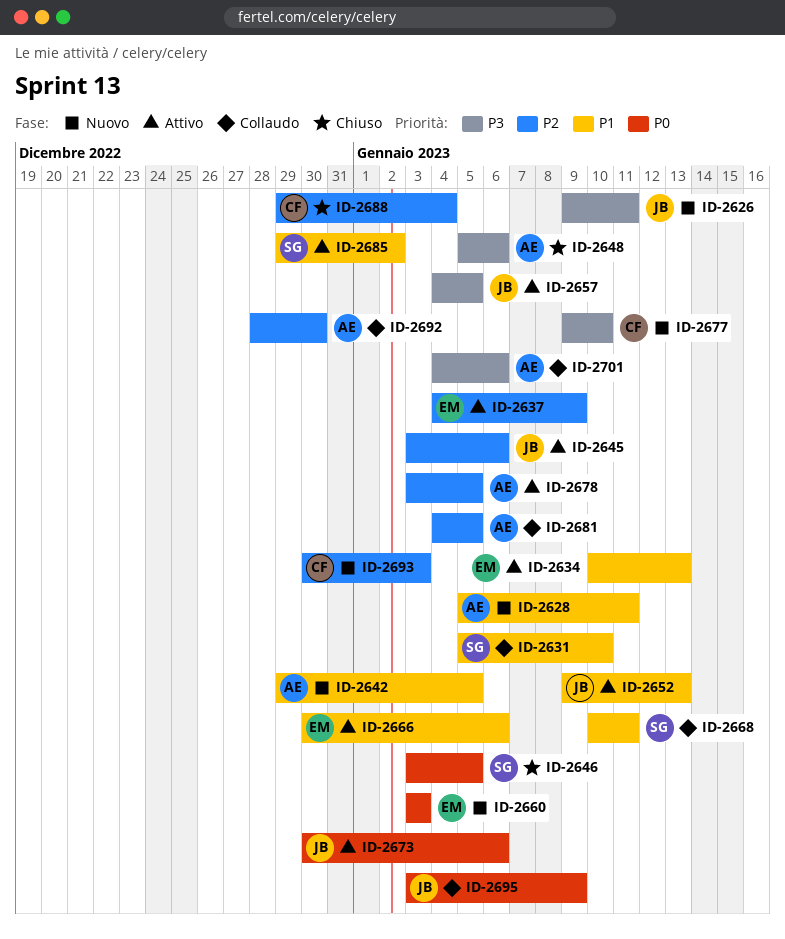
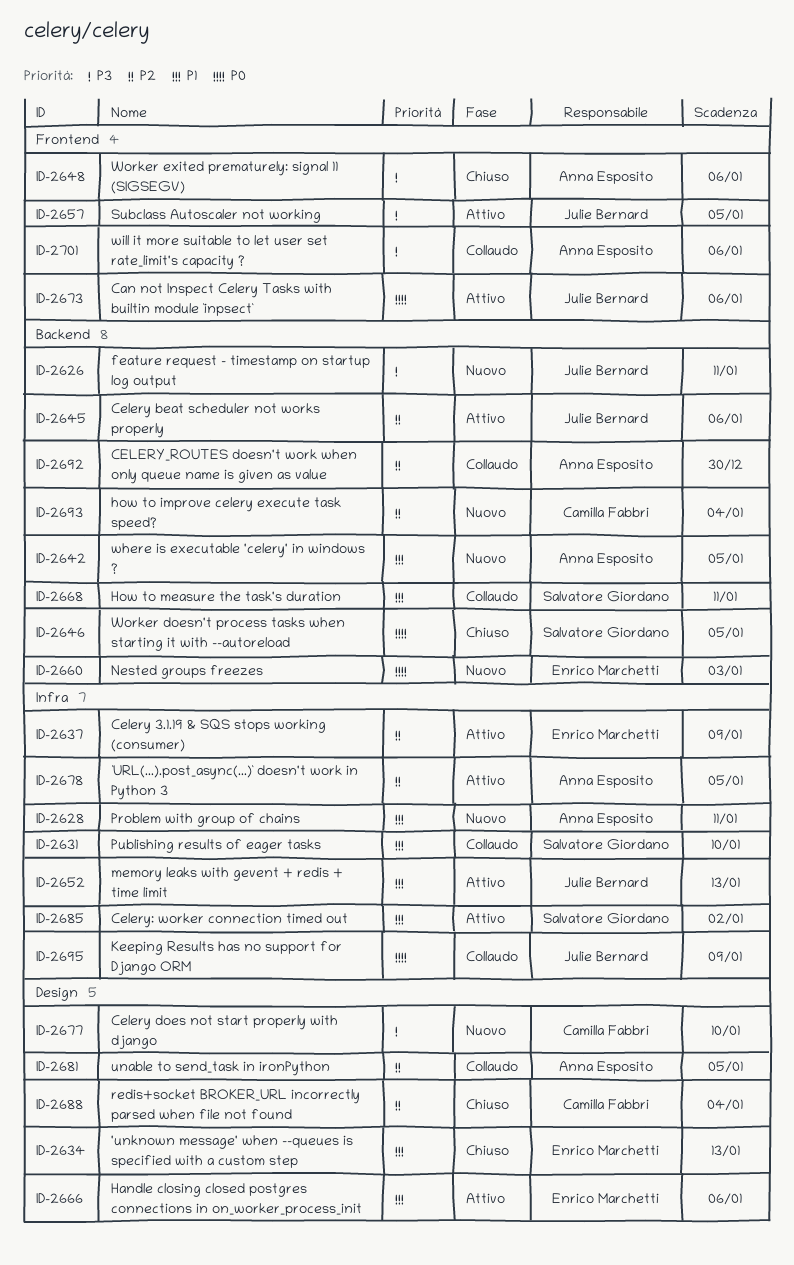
ID-2634, status: Attivo -> Chiuso
ID-2693, due: Jan 3 -> Jan 4

